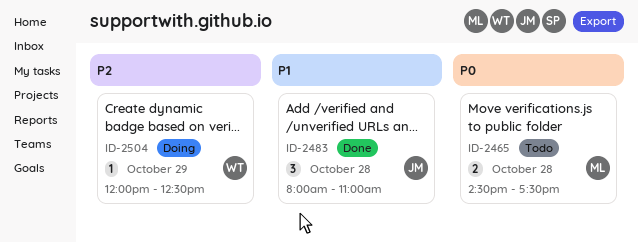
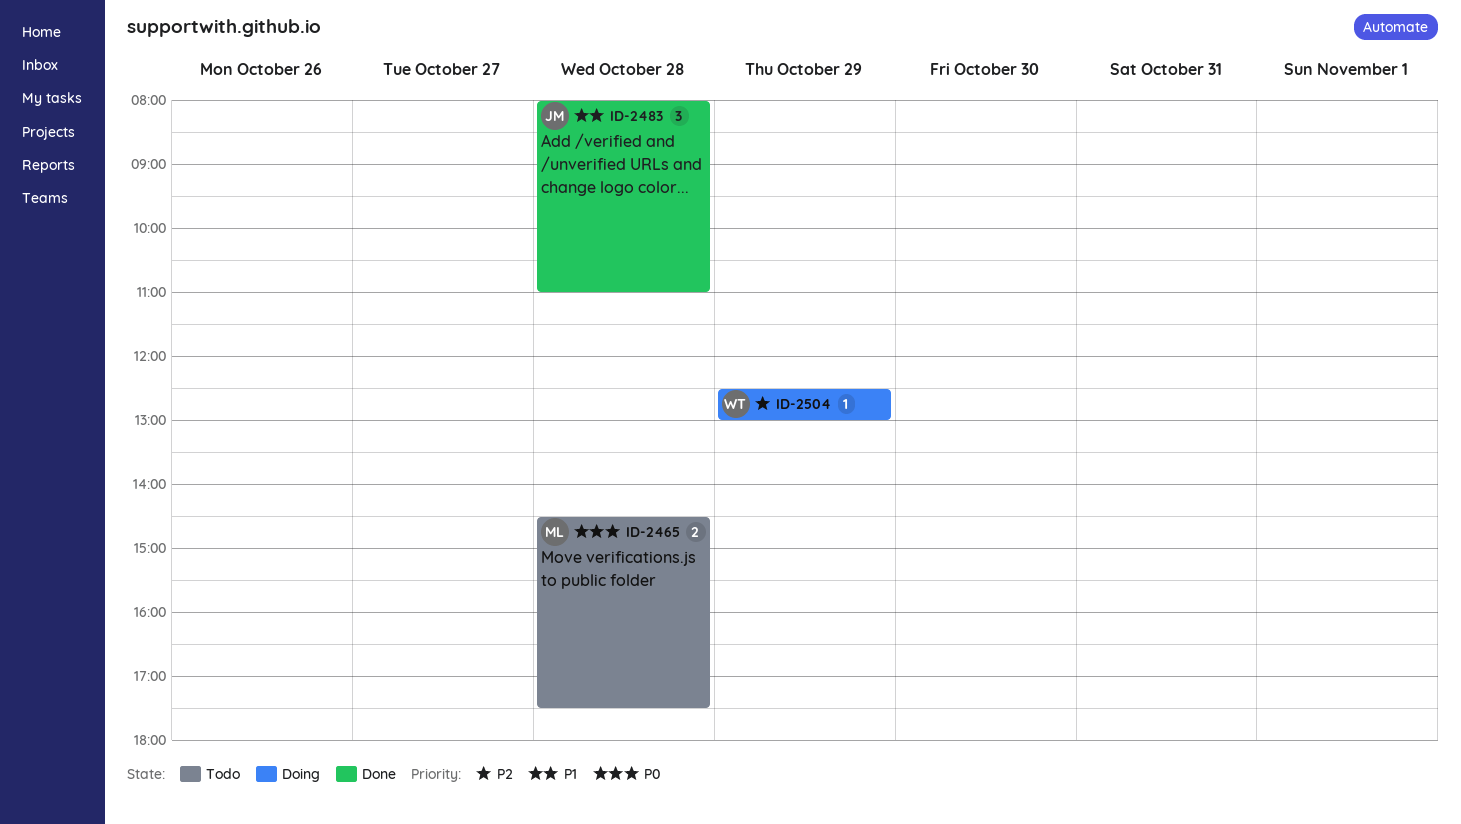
ID-2504, begins: 12:00 -> 12:30
ID-2504, ends: 12:30 -> 13:00

